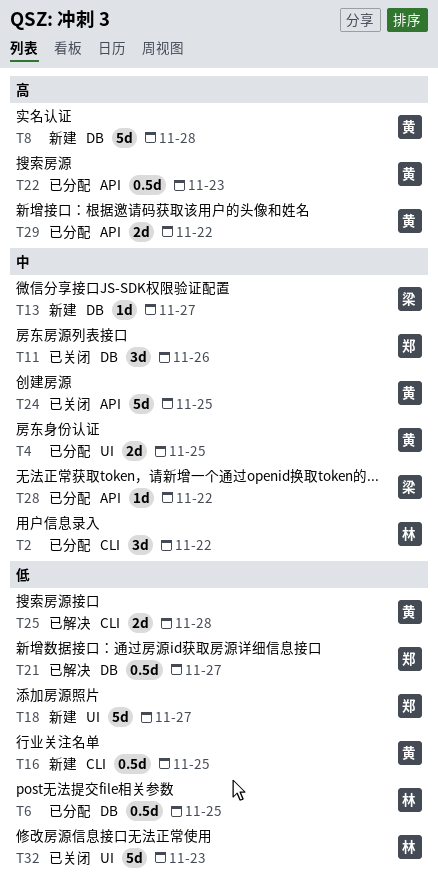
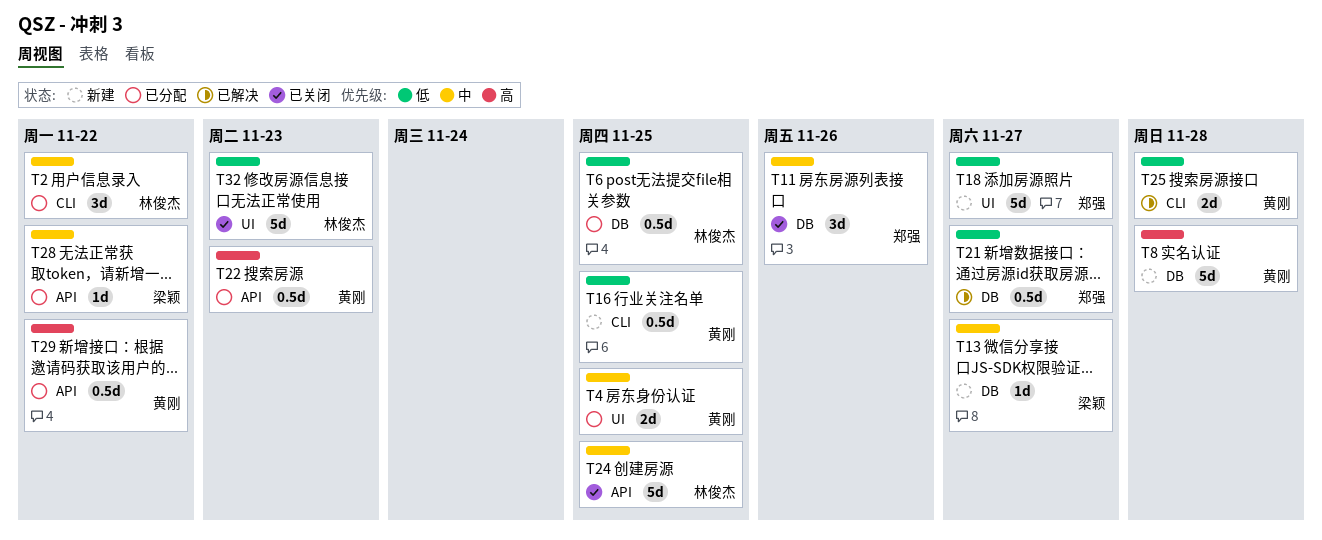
T24, owner: 黄刚 -> 林俊杰
T29, estimate: 2d -> 0.5d

